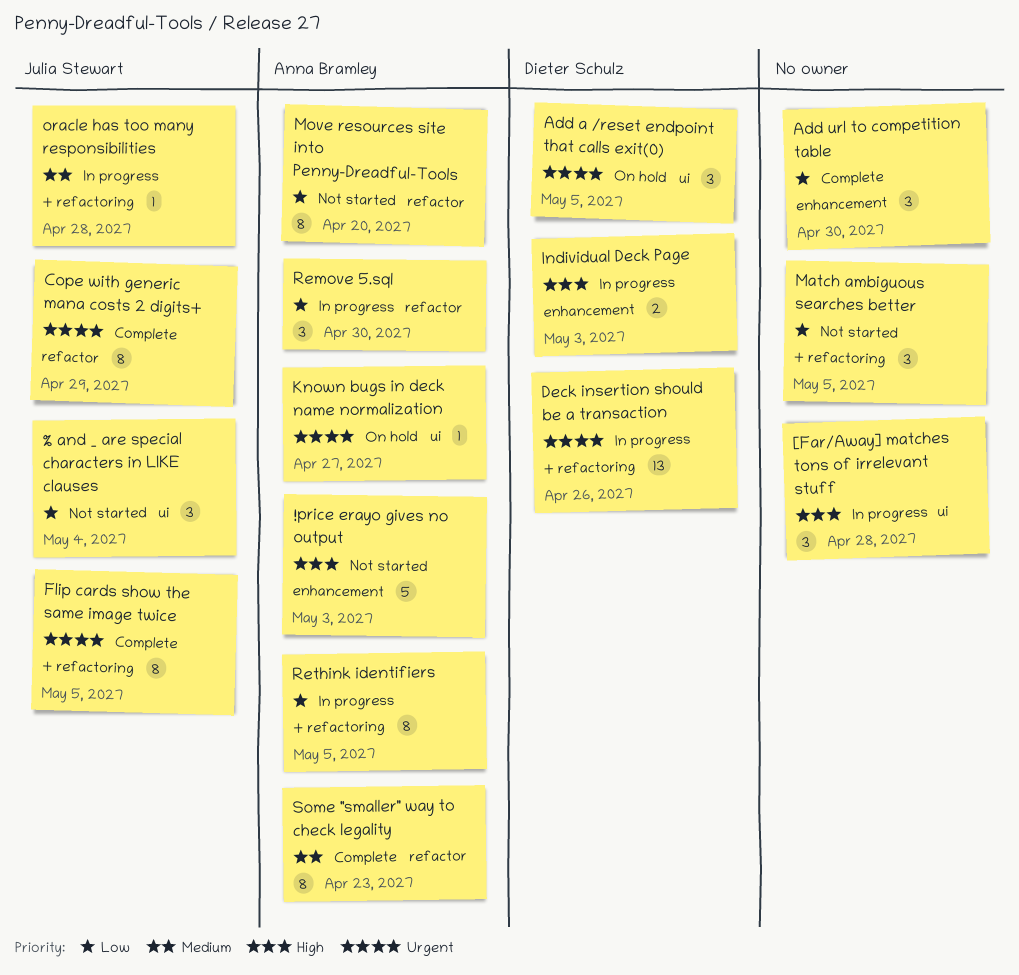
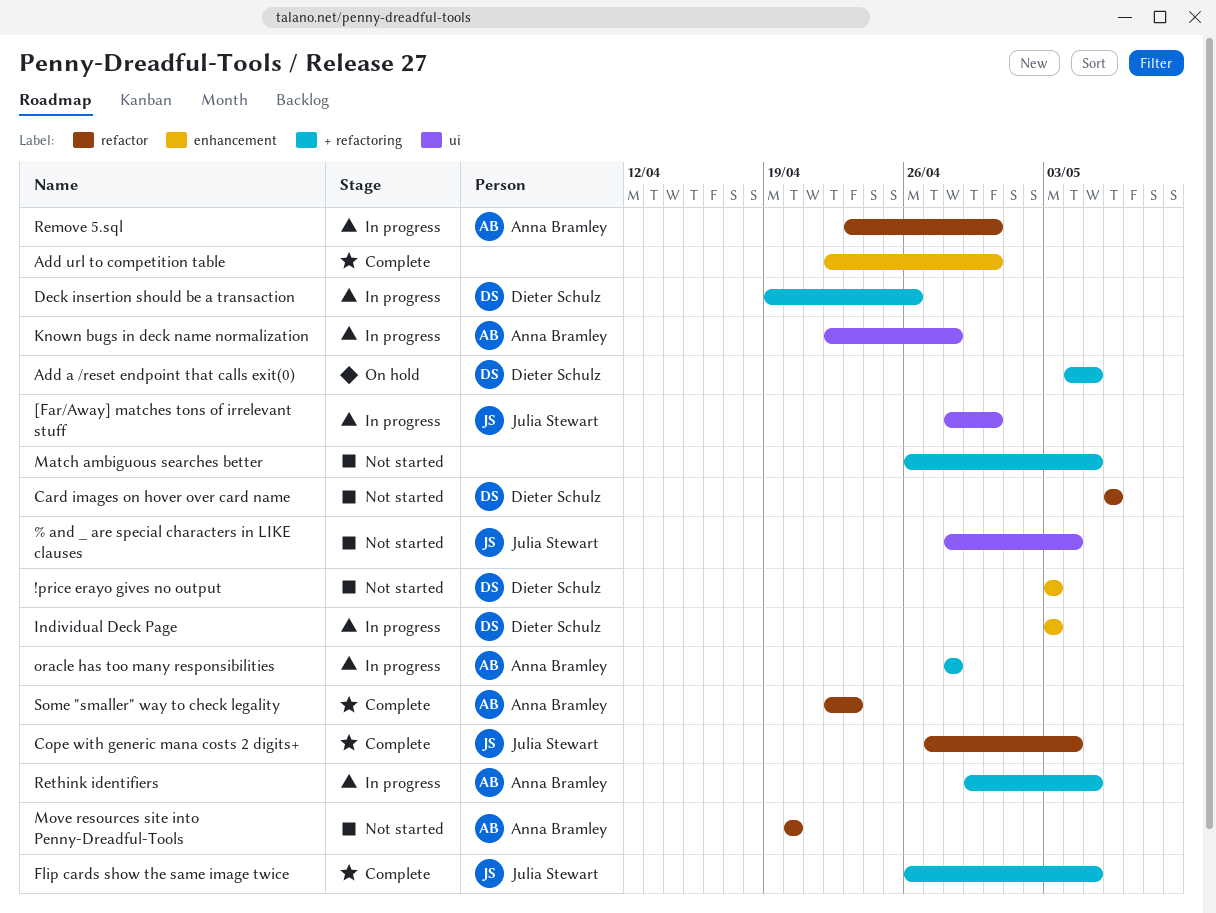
!price erayo gives no output, owner: Anna Bramley -> Dieter Schulz
[Far/Away] matches tons of irrelevant stuff, owner: none -> Julia Stewart
[Far/Away] matches tons of irrelevant stuff, due: Apr 28 -> Apr 30
Add a /reset endpoint that calls exit(0), label: ui -> + refactoring
Card images on hover over card name: none -> present
Cope with generic mana costs 2 digits+, due: Apr 29 -> May 4
Known bugs in deck name normalization, status: On hold -> In progress
Known bugs in deck name normalization, due: Apr 27 -> Apr 28
oracle has too many responsibilities, owner: Julia Stewart -> Anna Bramley

